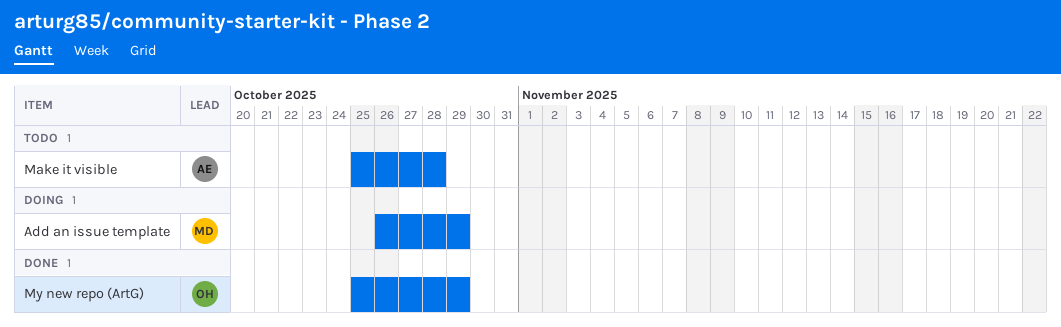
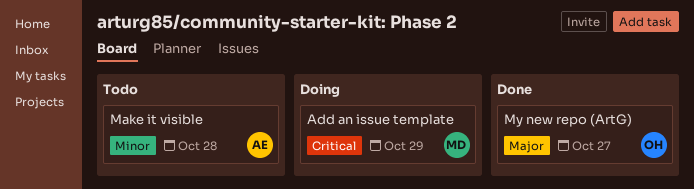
My new repo (ArtG), due: Oct 29 -> Oct 27

